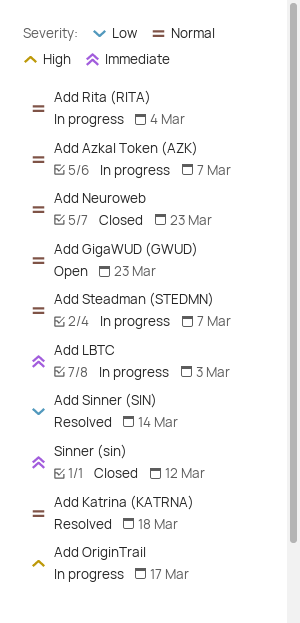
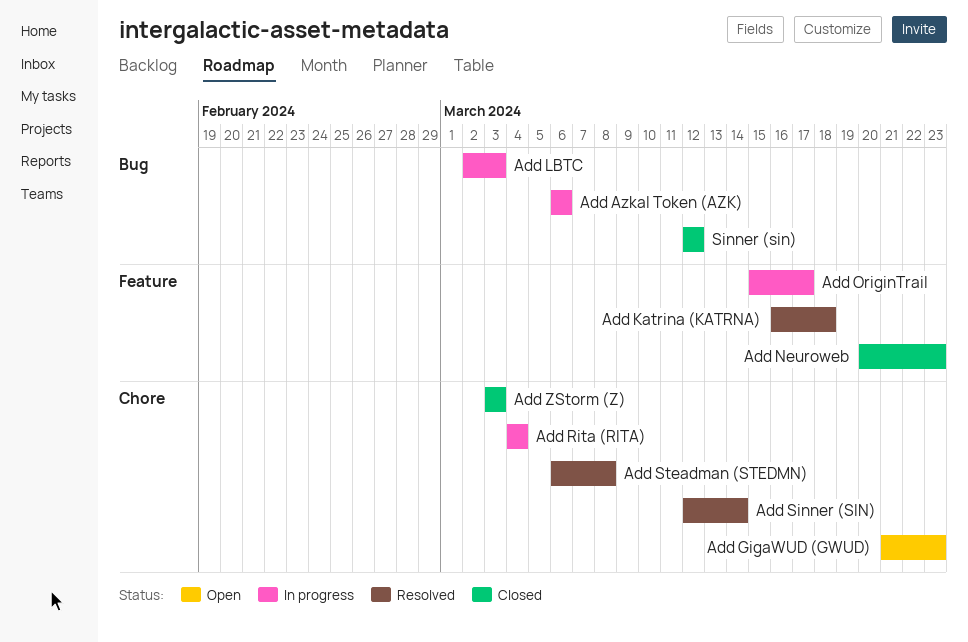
Add Azkal Token (AZK), due: Mar 7 -> Mar 6
Add Steadman (STEDMN), status: In progress -> Resolved
Add Steadman (STEDMN), due: Mar 7 -> Mar 8
Add ZStorm (Z): none -> present

